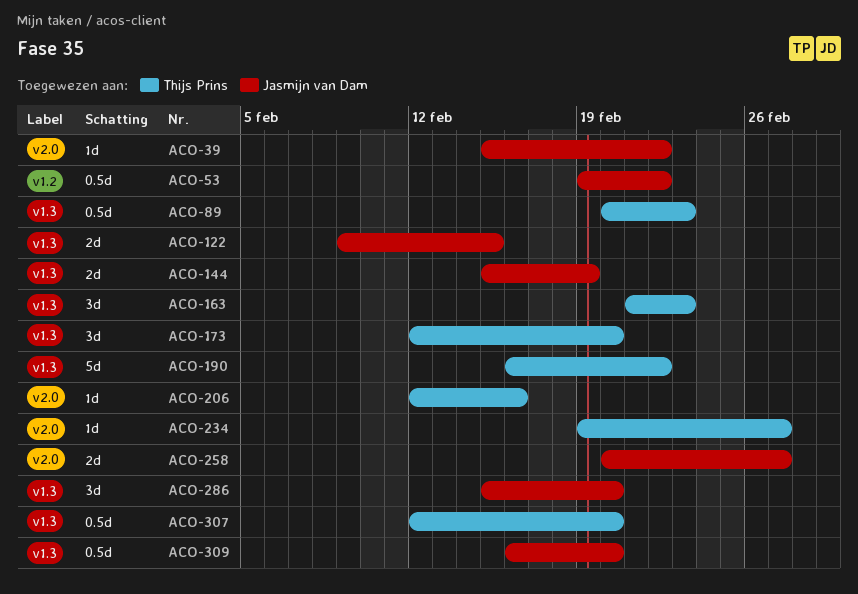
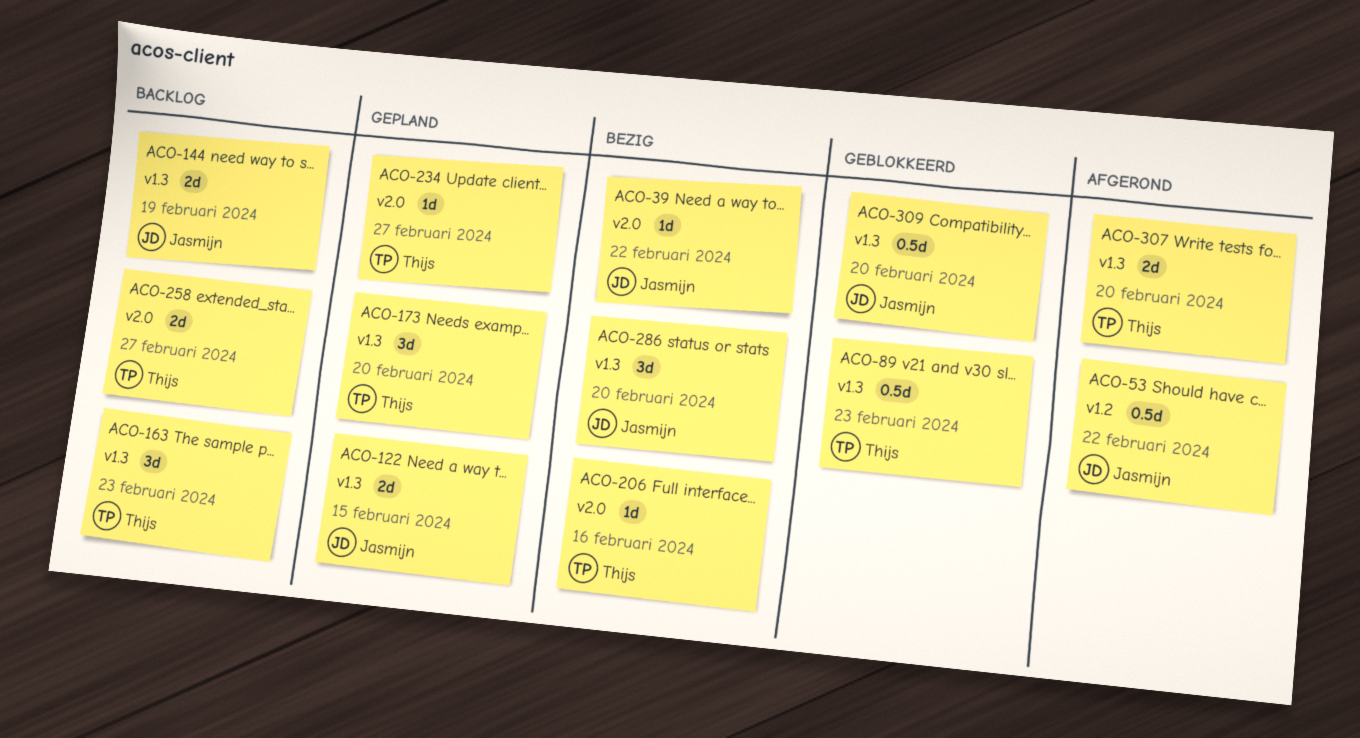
ACO-190: present -> none
ACO-258, owner: Jasmijn van Dam -> Thijs Prins
ACO-307, estimate: 0.5d -> 2d

